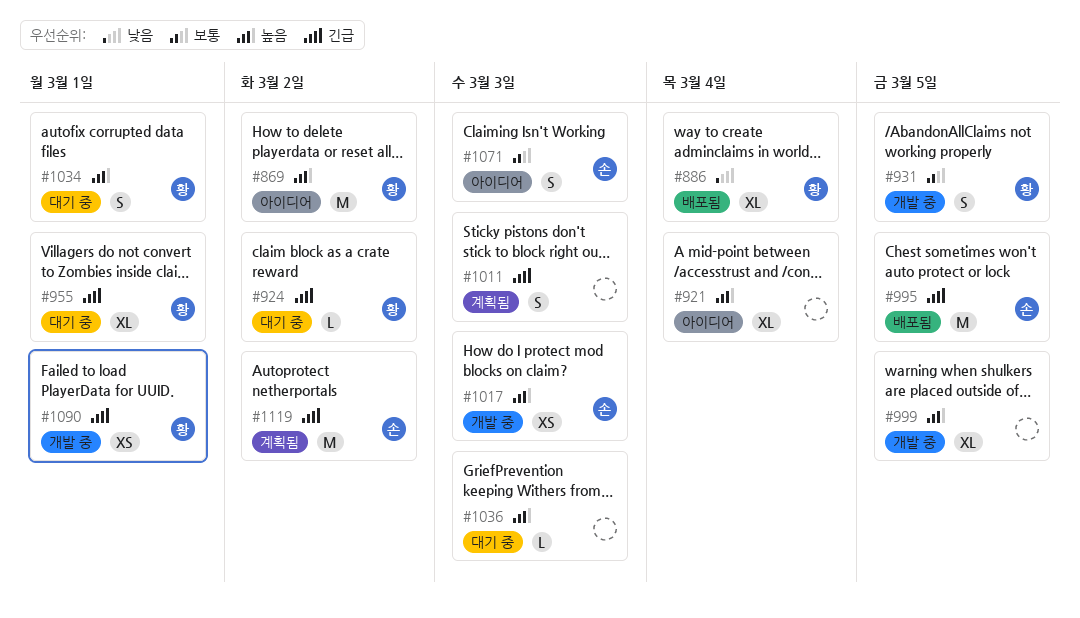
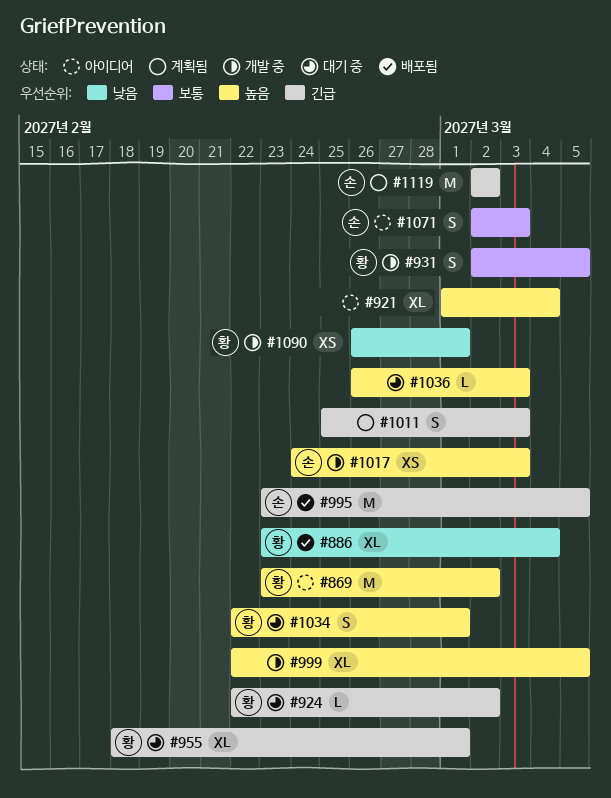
#1090, priority: 긴급 -> 낮음

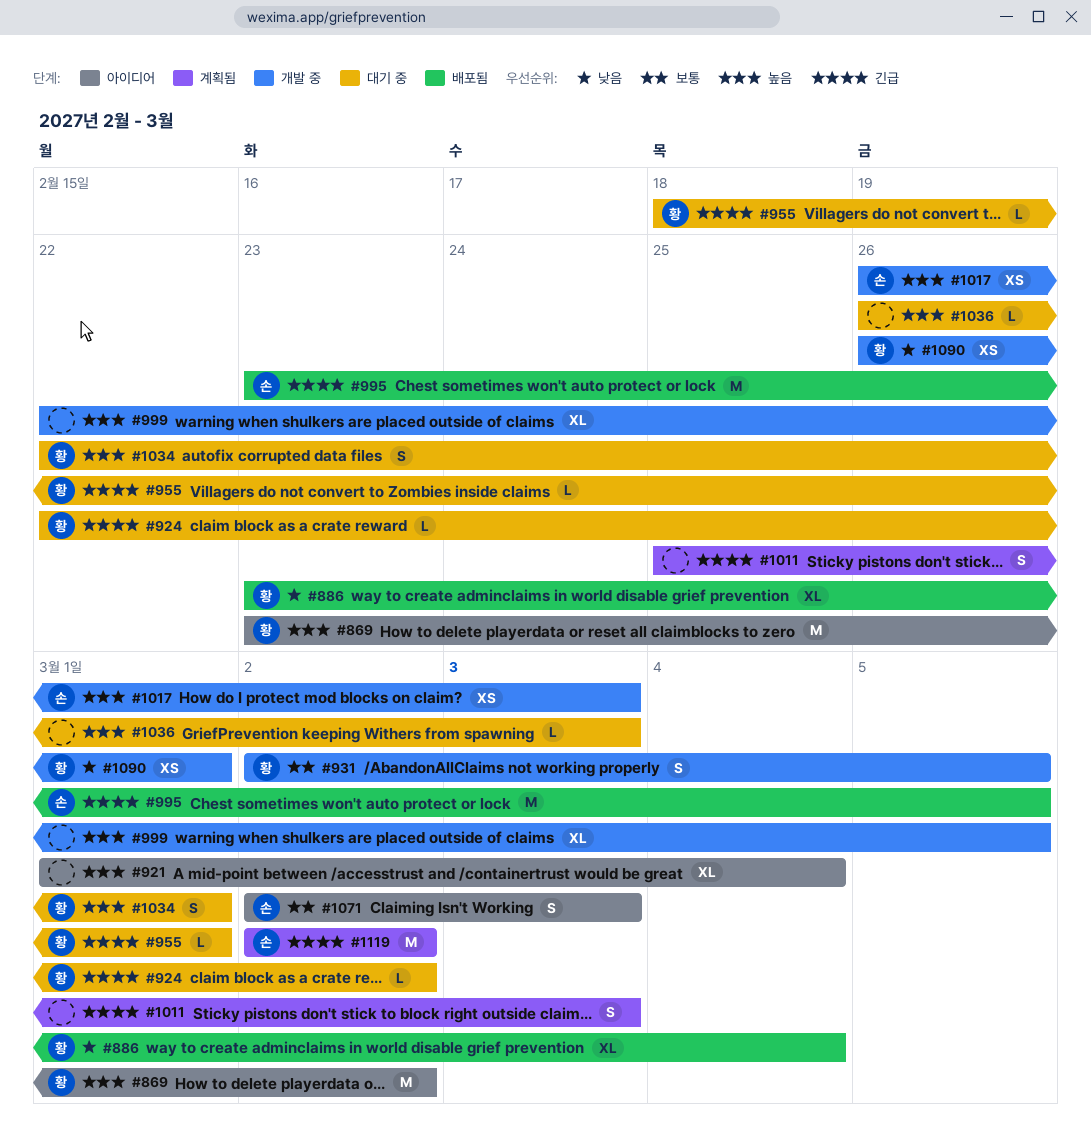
#955, estimate: XL -> L
#1017, start: Feb 24 -> Feb 26

